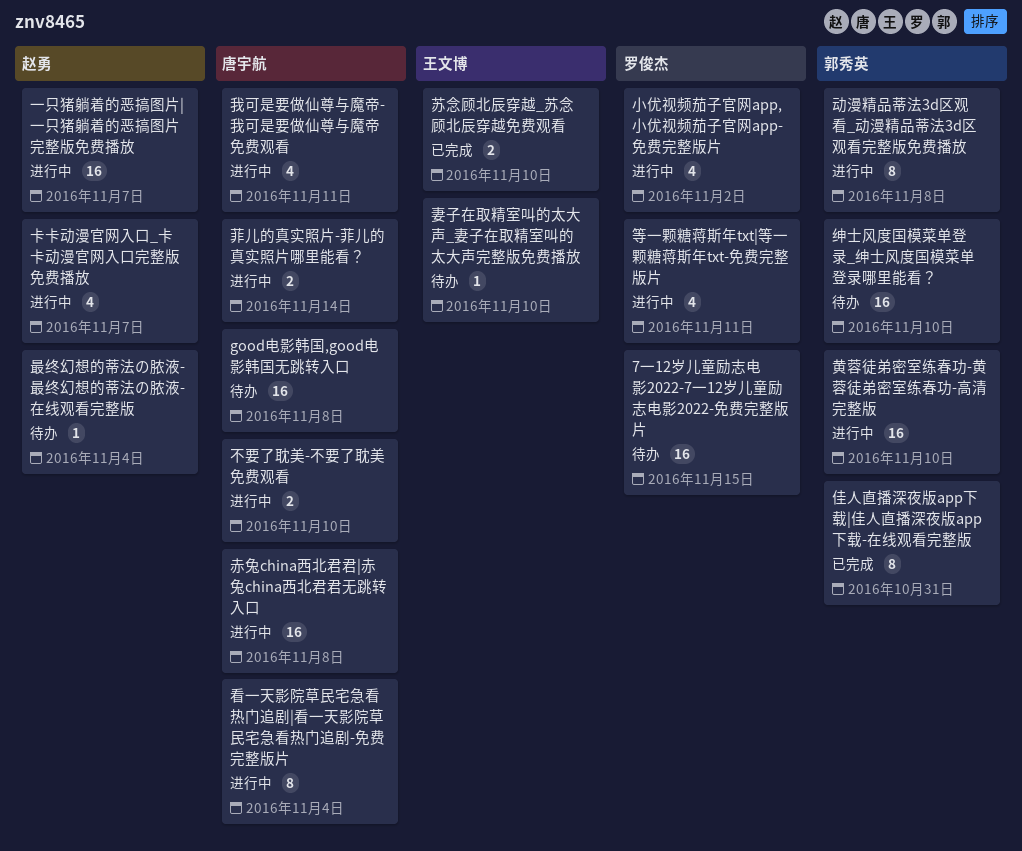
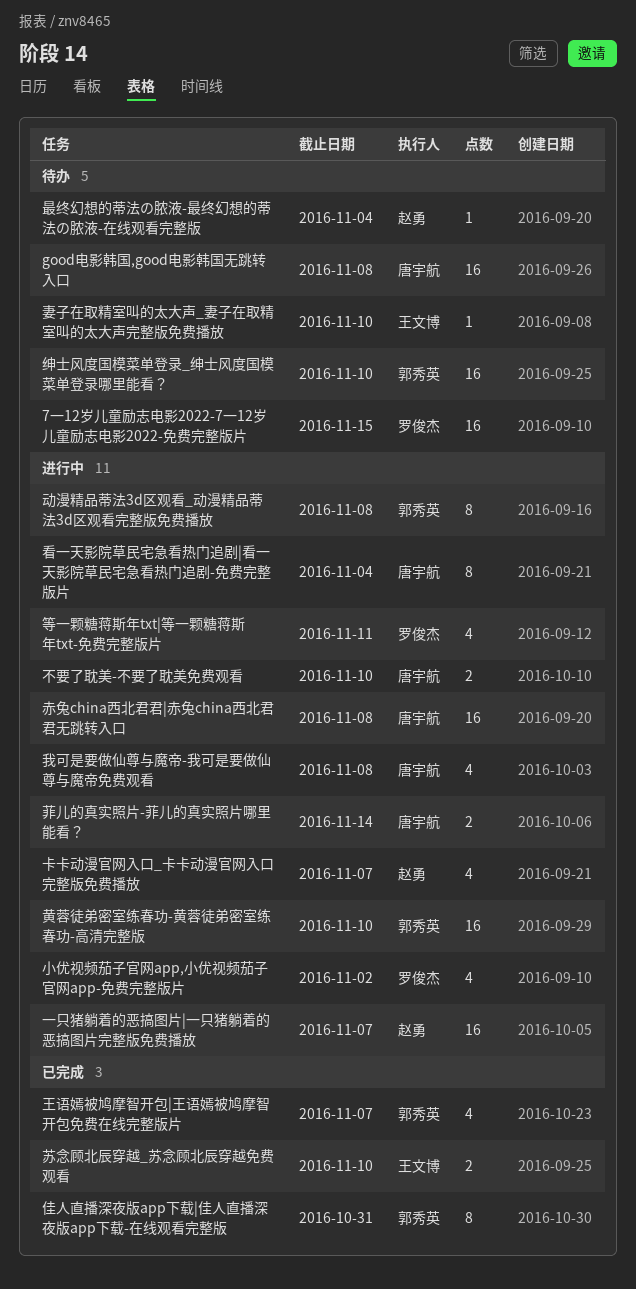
我可是要做仙尊与魔帝-我可是要做仙尊与魔帝免费观看, due: Nov 11 -> Nov 8
王语嫣被鸠摩智开包|王语嫣被鸠摩智开包免费在线完整版片: none -> present

